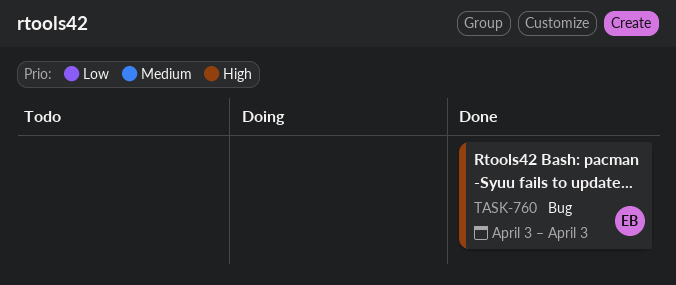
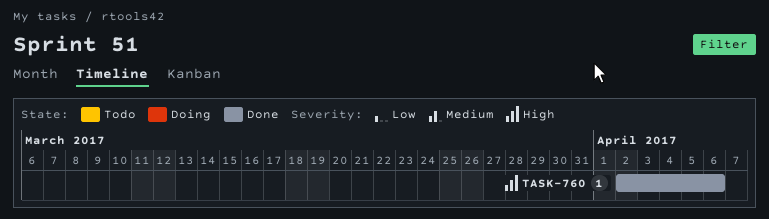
TASK-760, start: Apr 3 -> Apr 2
TASK-760, due: Apr 3 -> Apr 6

